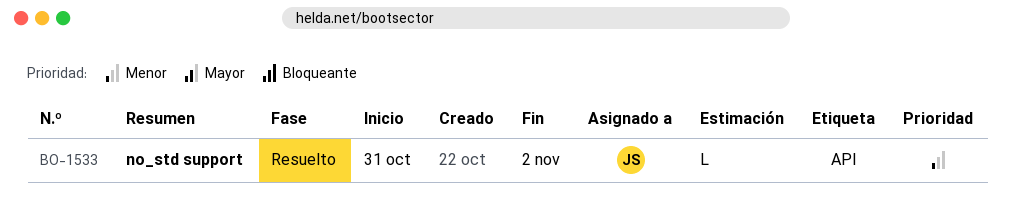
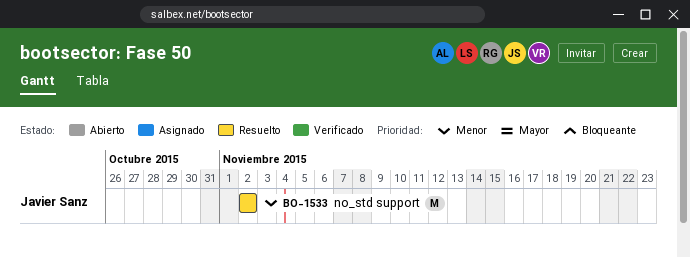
BO-1533, estimate: L -> M
BO-1533, start: Oct 31 -> Nov 2

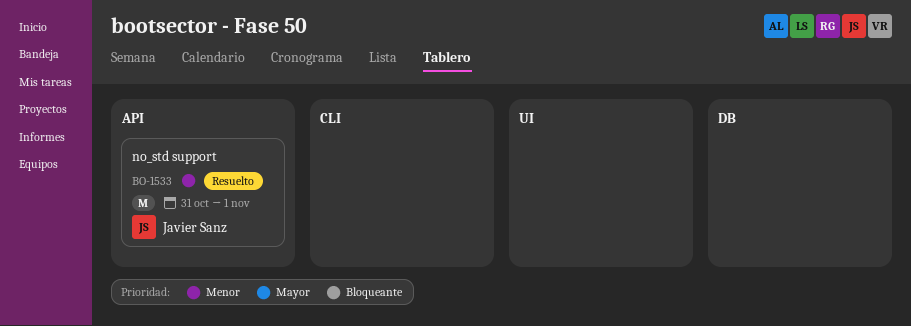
BO-1533, start: Nov 2 -> Oct 31
BO-1533, due: Nov 2 -> Nov 1

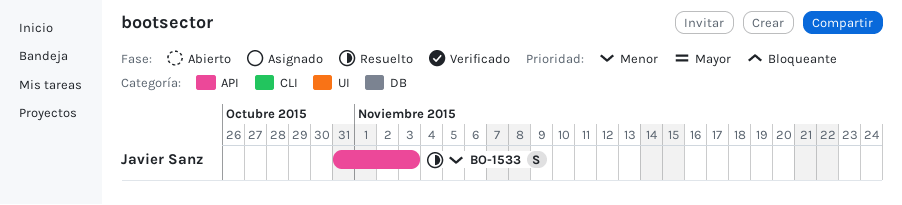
BO-1533, estimate: M -> S
BO-1533, due: Nov 1 -> Nov 3

